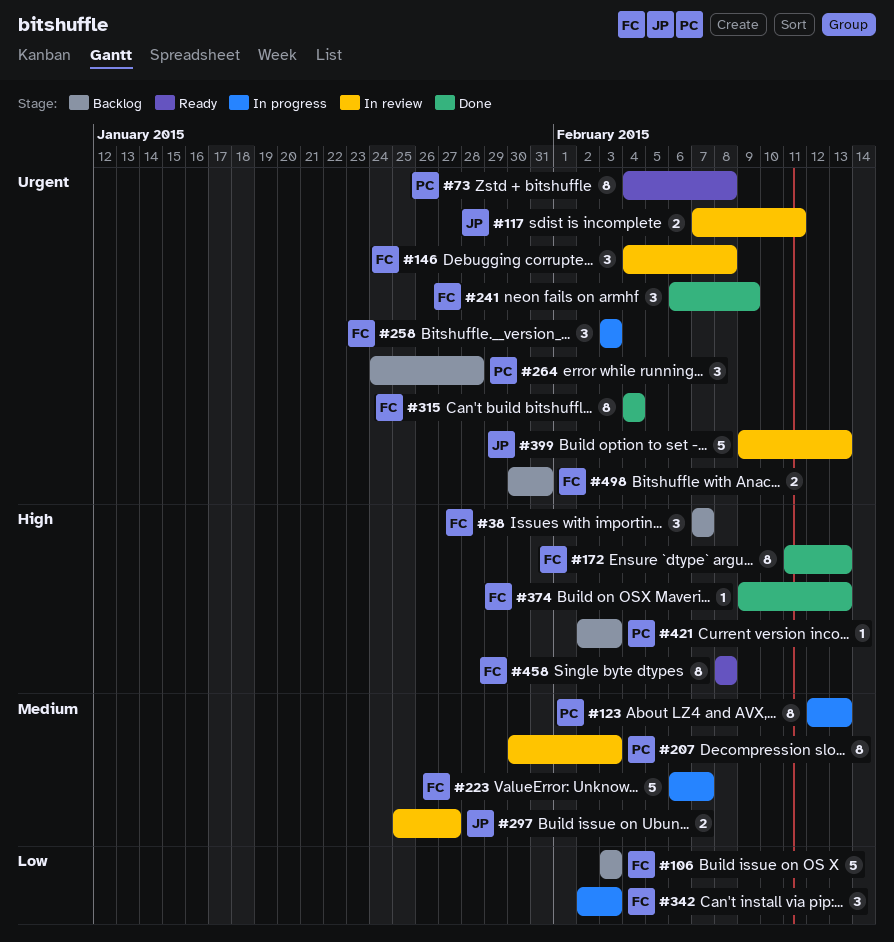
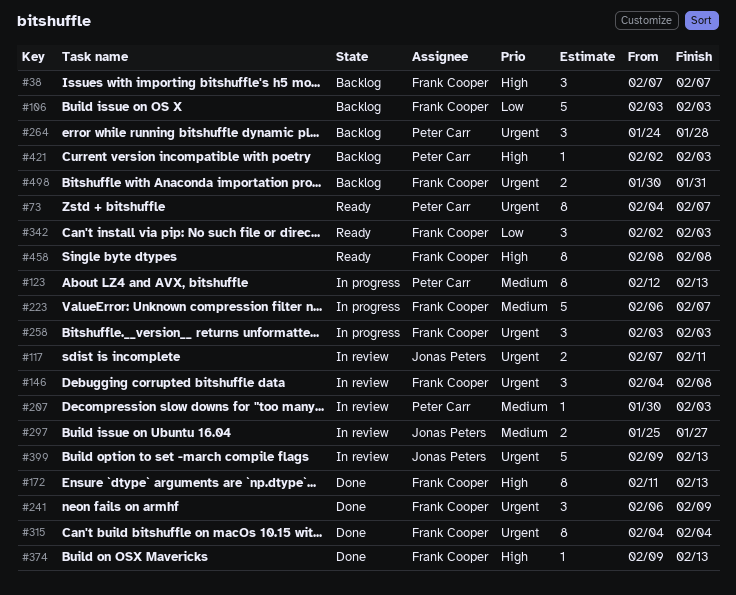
#73, due: Feb 8 -> Feb 7
#207, estimate: 8 -> 1
#342, status: In progress -> Ready

